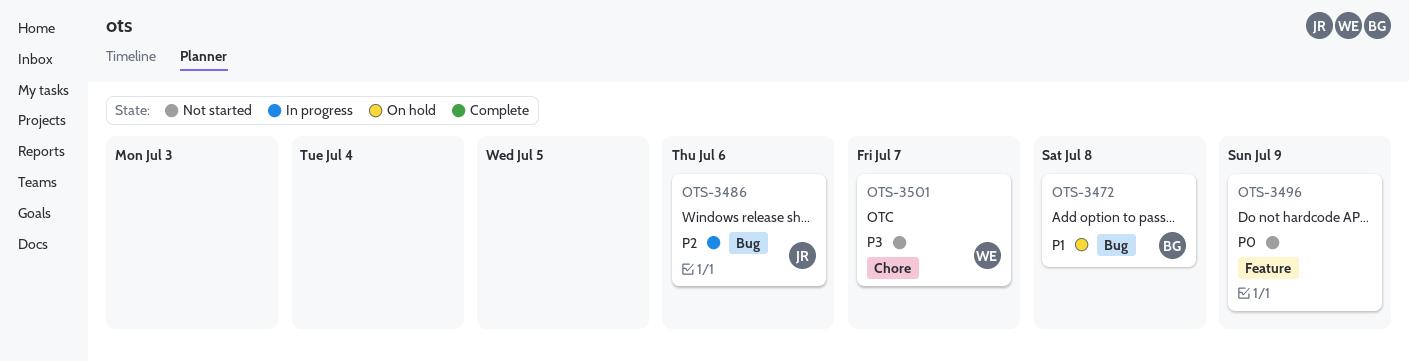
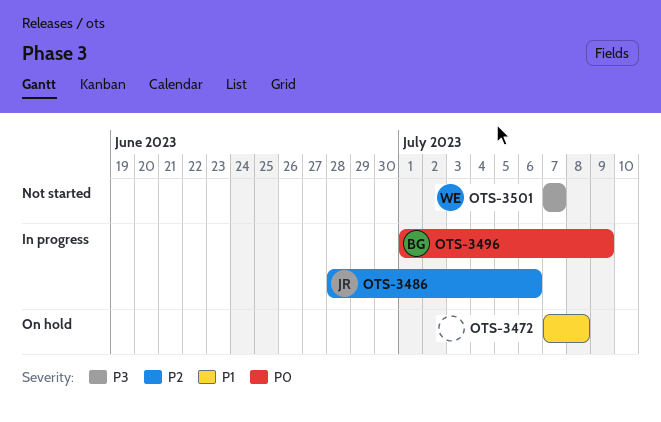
OTS-3472, owner: BG -> none
OTS-3496, status: Not started -> In progress
OTS-3496, owner: none -> BG

